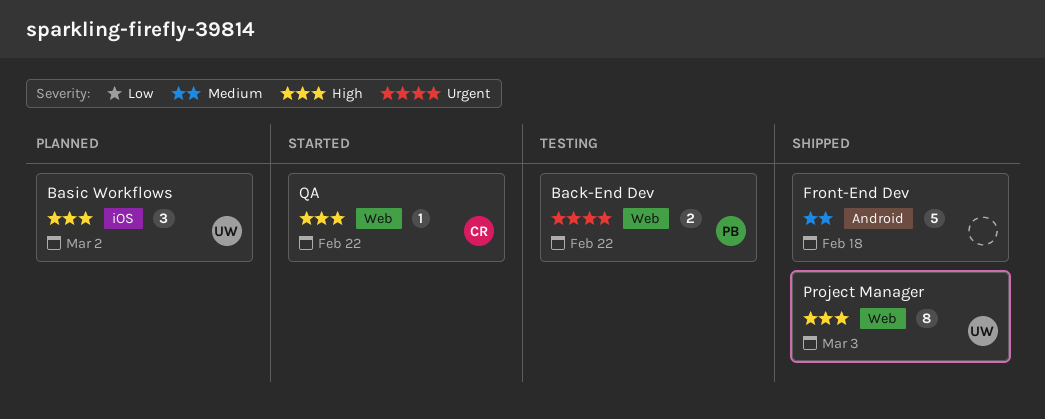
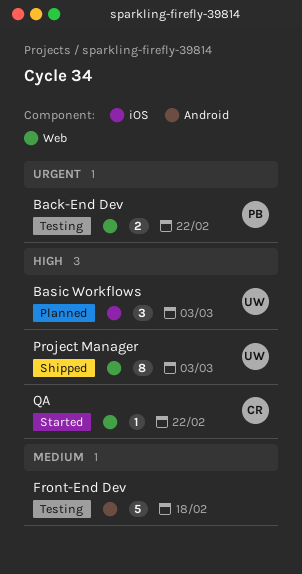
Basic Workflows, due: Mar 2 -> Mar 3
Front-End Dev, status: Shipped -> Testing

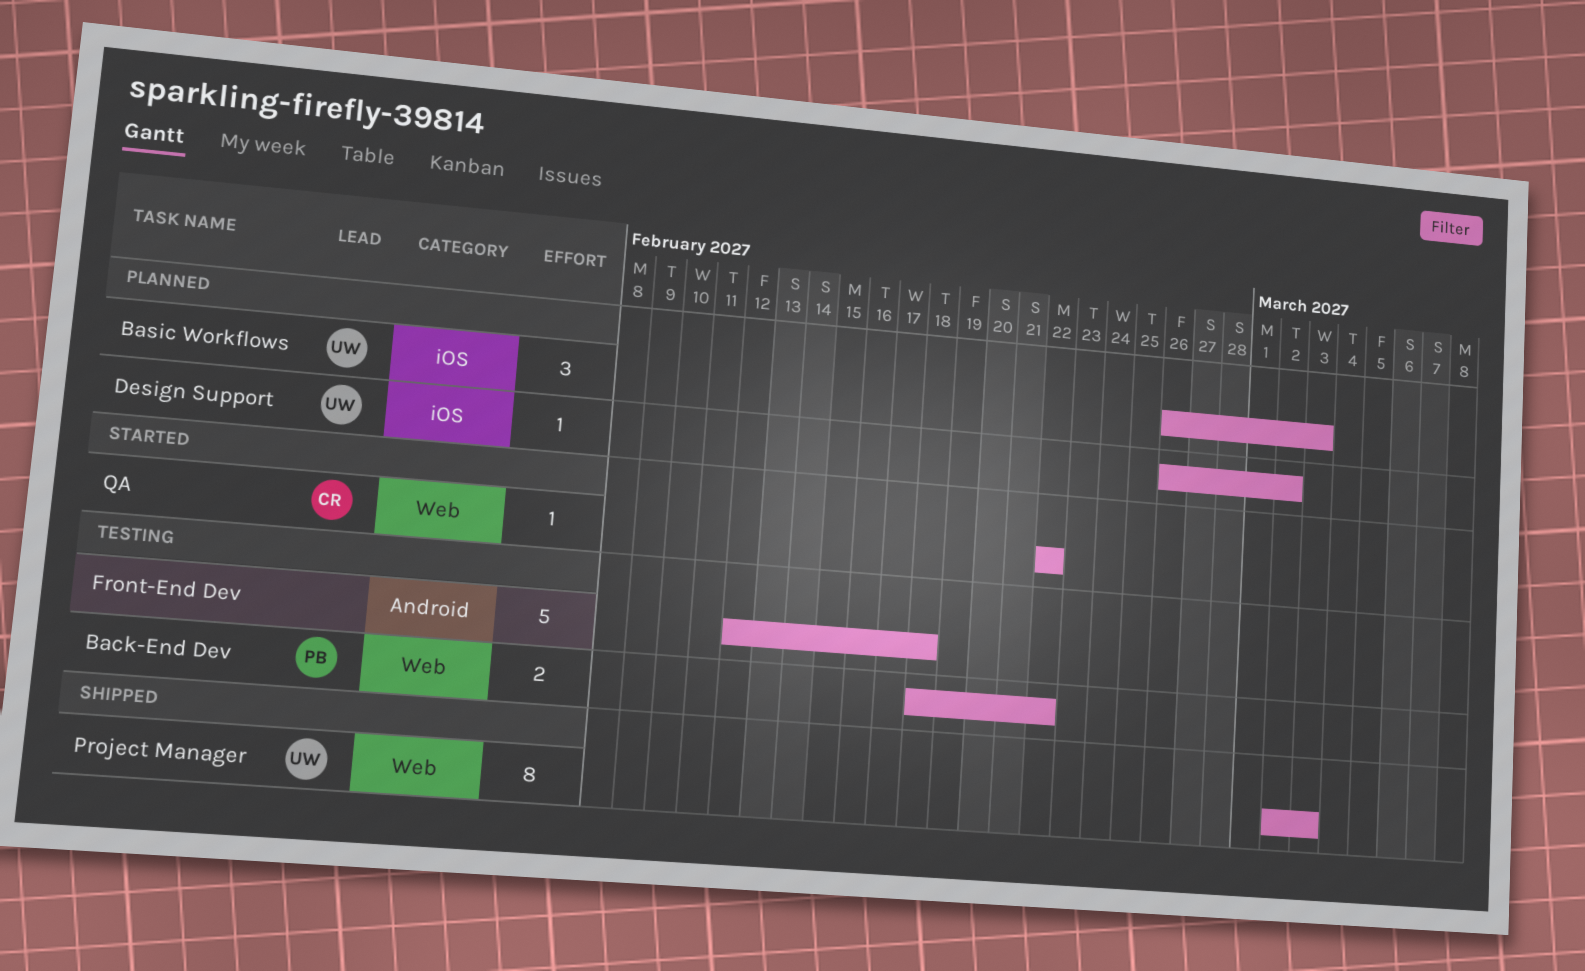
Design Support: none -> present

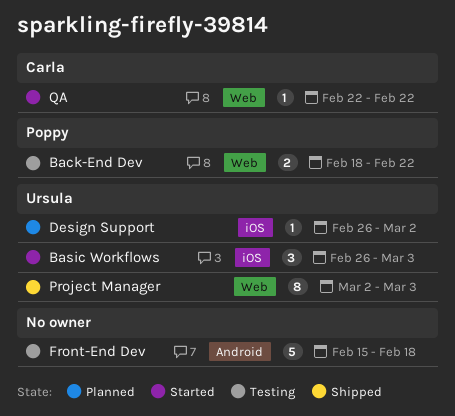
Basic Workflows, status: Planned -> Started
Front-End Dev, start: Feb 12 -> Feb 15

